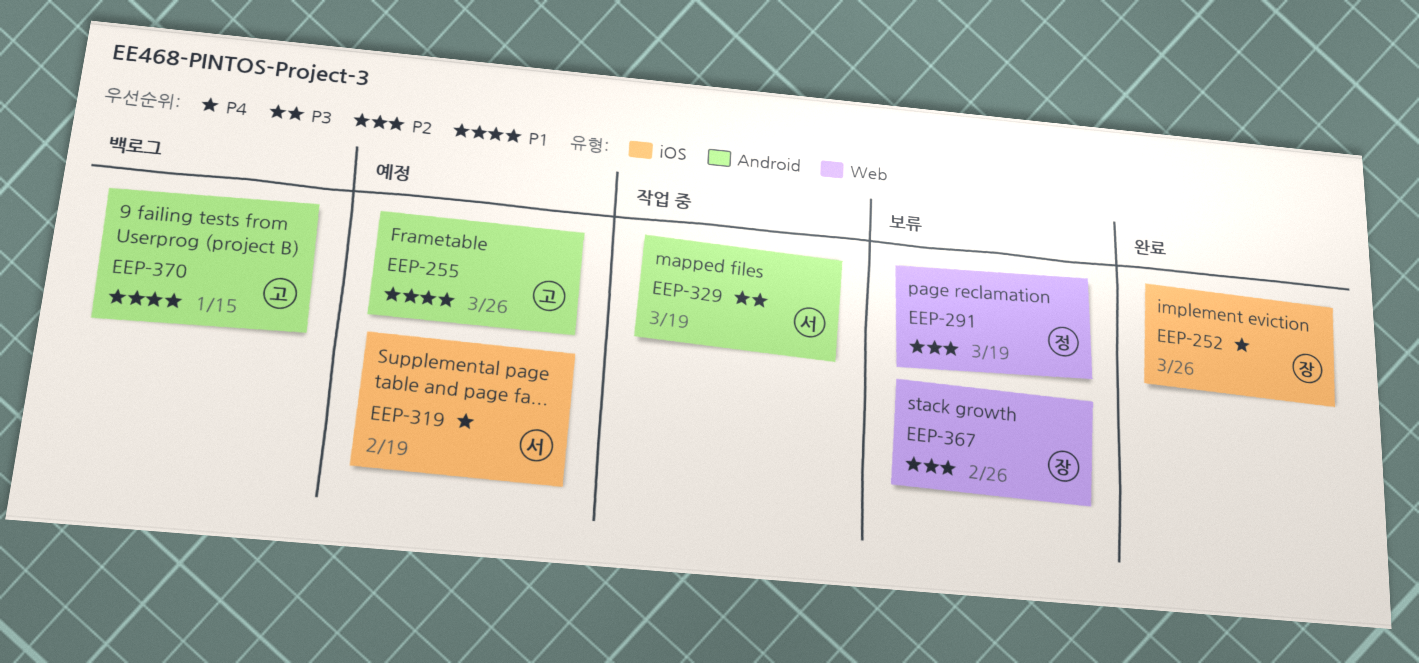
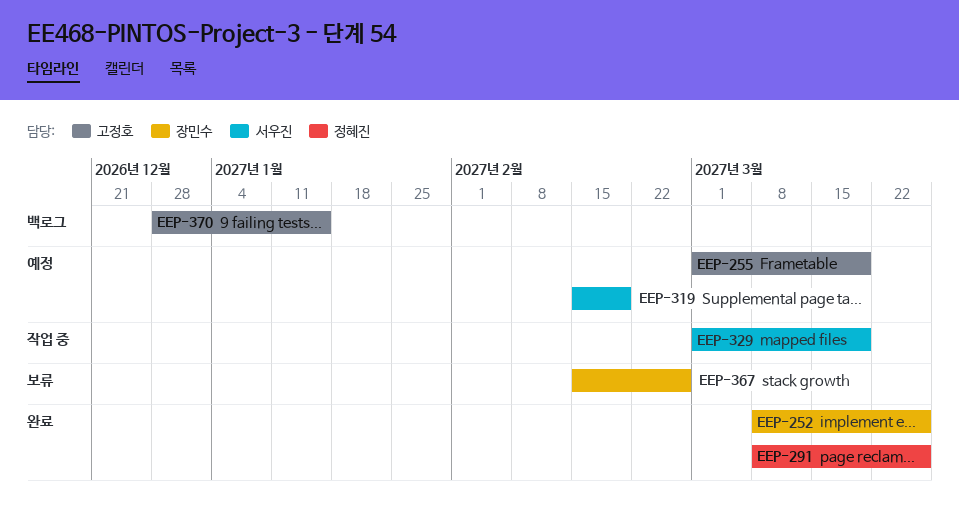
EEP-255, due: Mar 26 -> Mar 19
EEP-291, status: 보류 -> 완료
EEP-291, due: Mar 19 -> Mar 26

